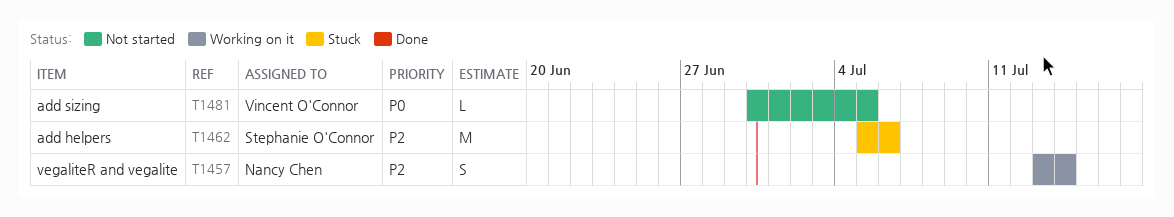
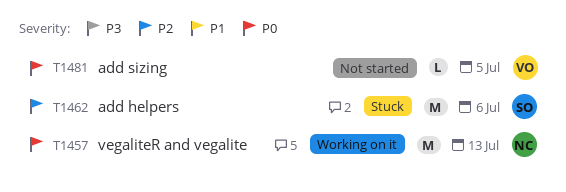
T1457, priority: P2 -> P0
T1457, estimate: S -> M
T1457, due: Jul 14 -> Jul 13

